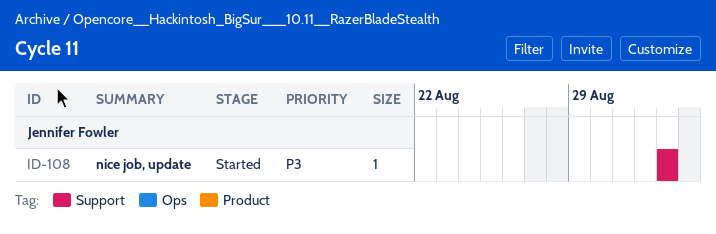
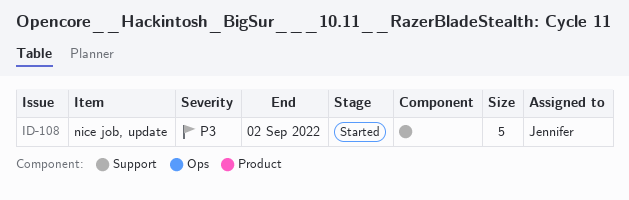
ID-108, estimate: 1 -> 5

